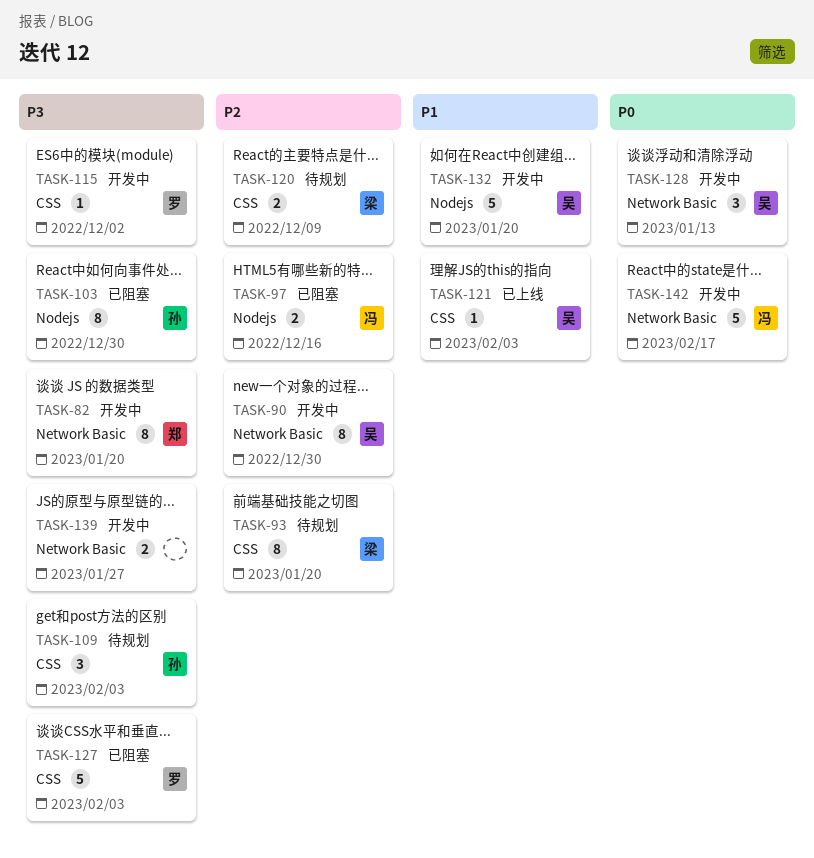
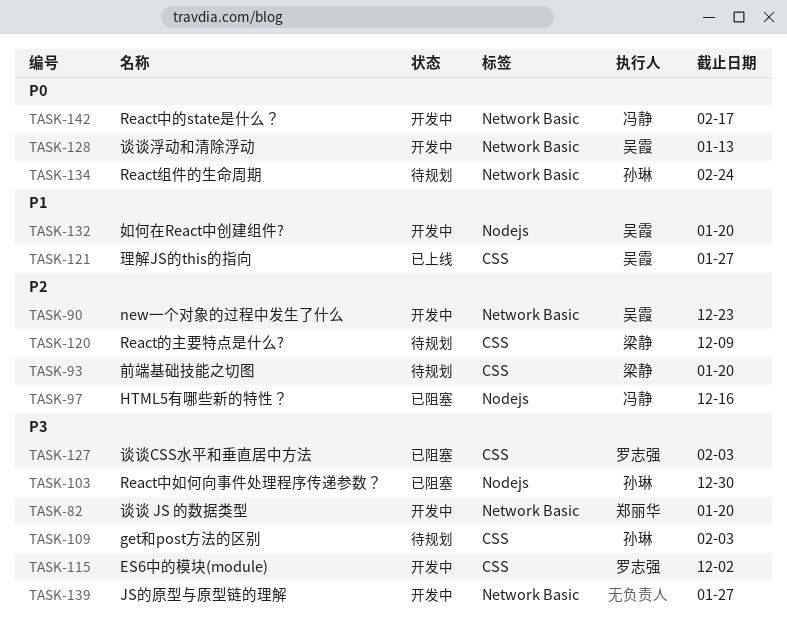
TASK-90, due: Dec 30 -> Dec 23
TASK-121, due: Feb 3 -> Jan 27
TASK-134: none -> present

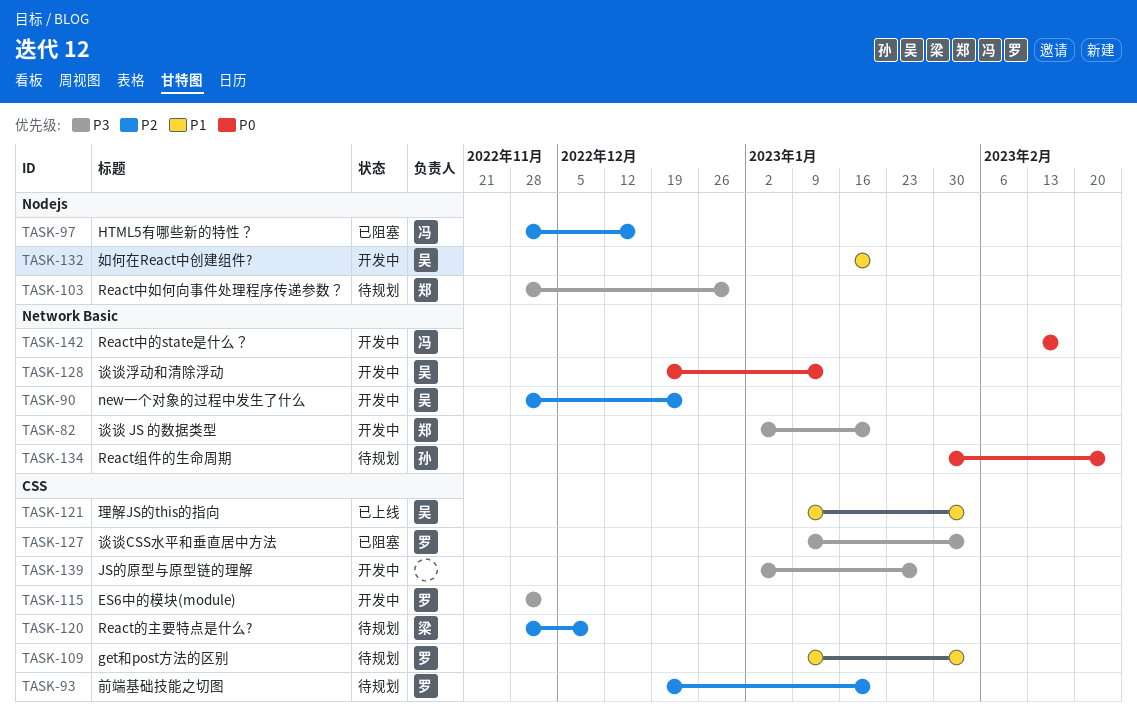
TASK-93, owner: 梁静 -> 罗志强
TASK-103, status: 已阻塞 -> 待规划
TASK-103, owner: 孙琳 -> 郑丽华
TASK-109, owner: 孙琳 -> 罗志强
TASK-109, priority: P3 -> P1
TASK-121, due: Jan 27 -> Feb 3
TASK-139, label: Network Basic -> CSS

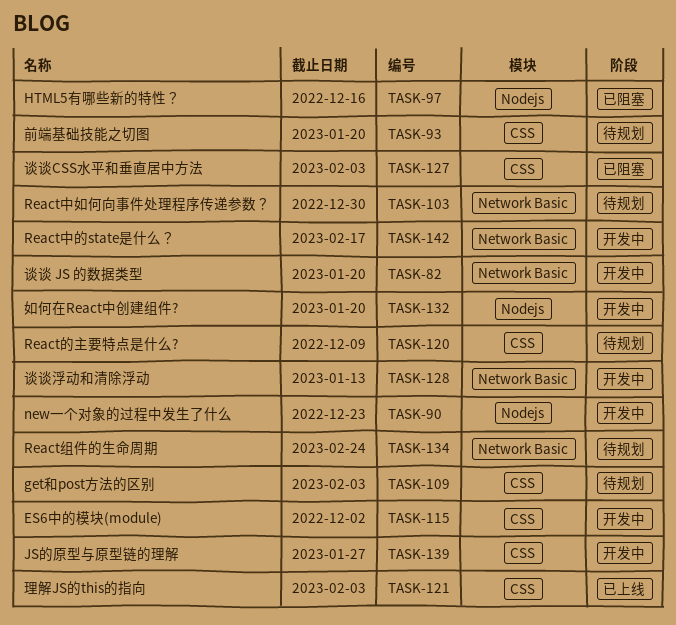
TASK-90, label: Network Basic -> Nodejs
TASK-103, label: Nodejs -> Network Basic

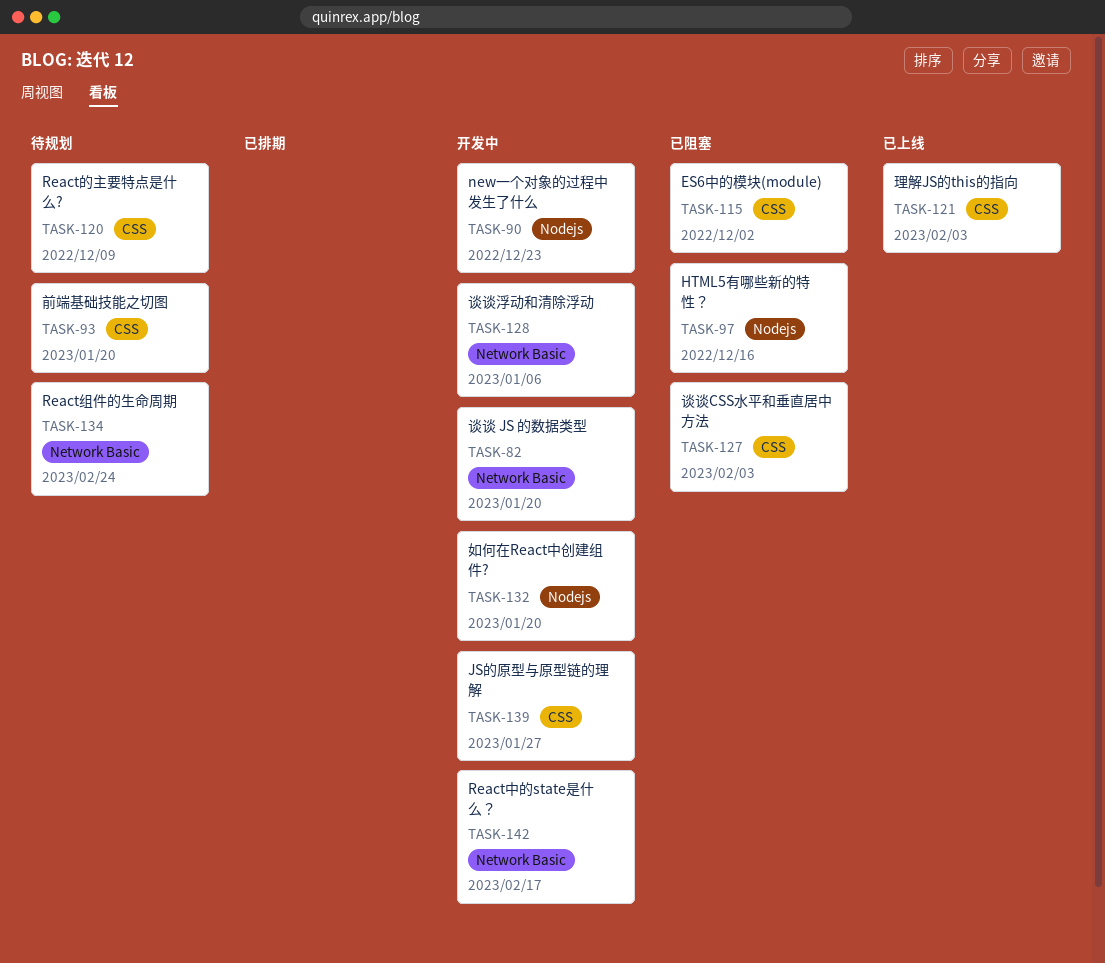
TASK-103: present -> none
TASK-109: present -> none
TASK-115, status: 开发中 -> 已阻塞
TASK-128, due: Jan 13 -> Jan 6

